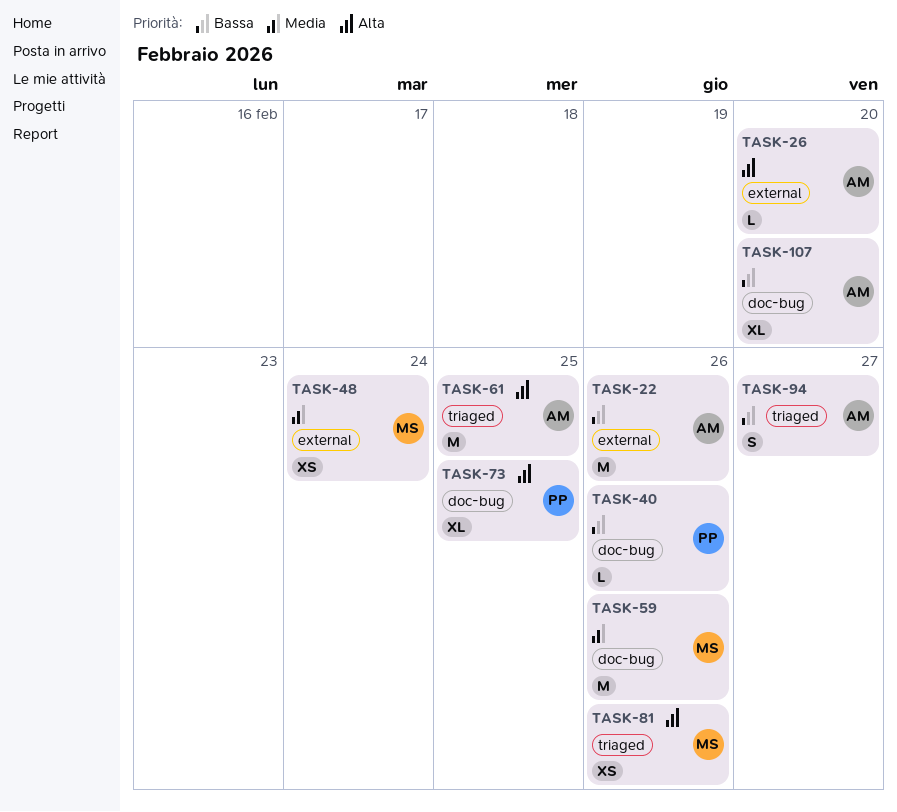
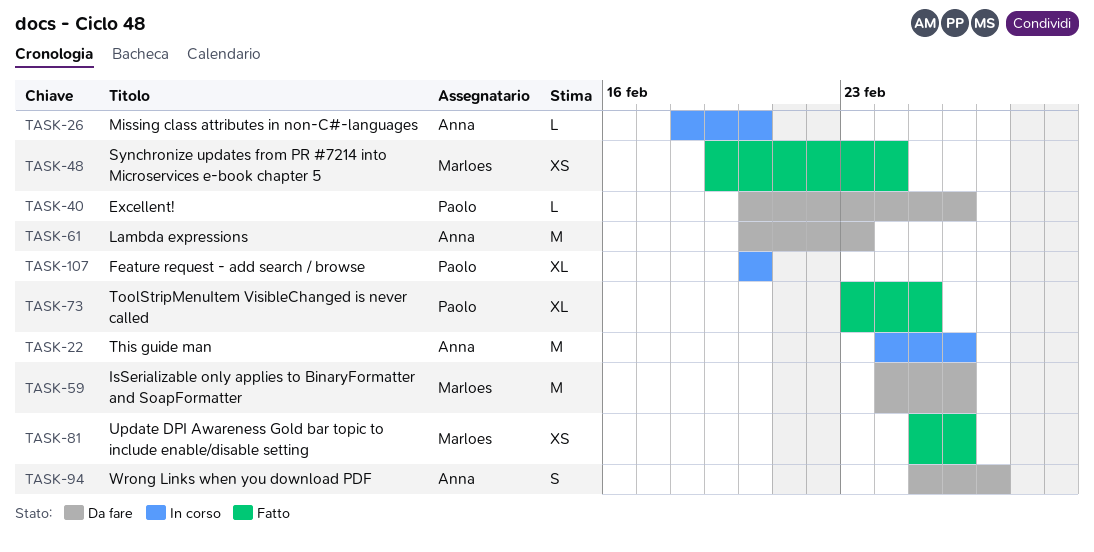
TASK-61, due: Feb 25 -> Feb 23
TASK-107, owner: Anna -> Paolo

